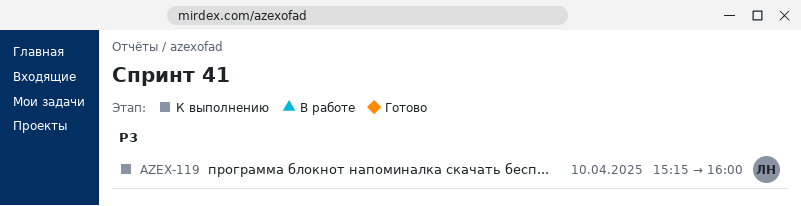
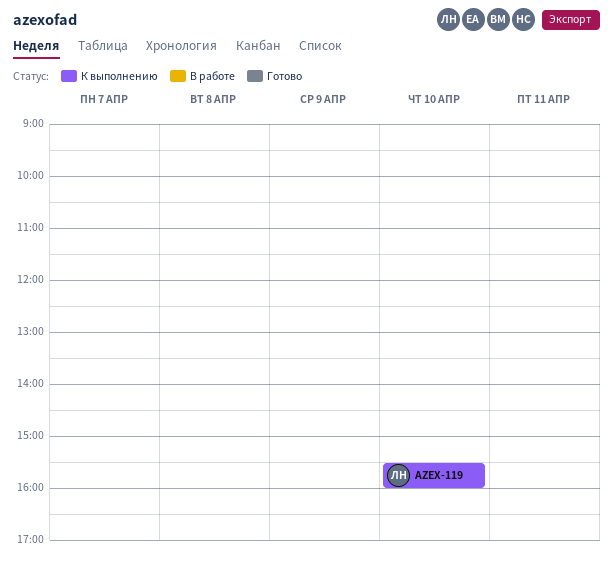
AZEX-119, begins: 15:15 -> 15:30

